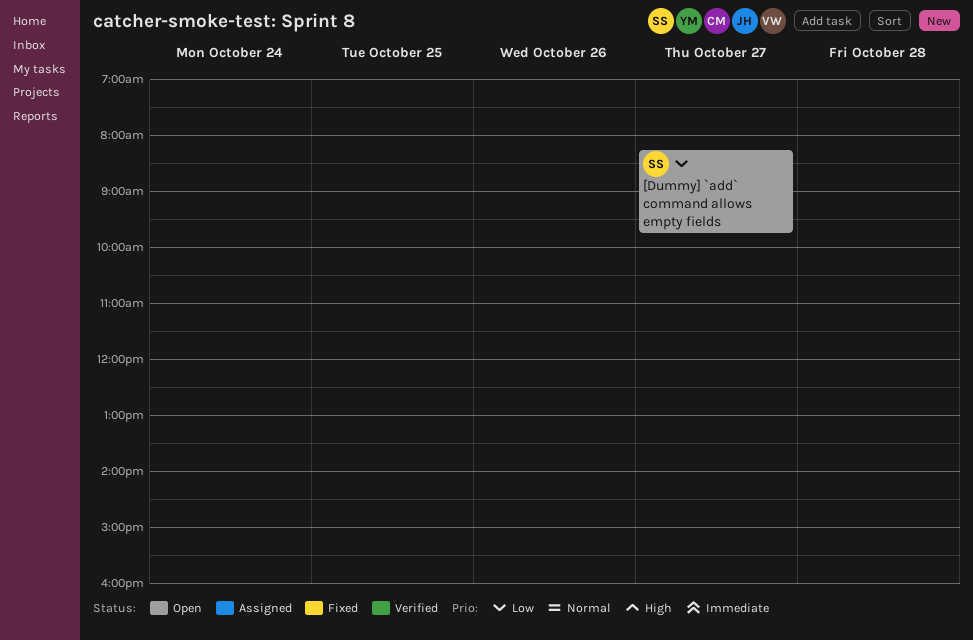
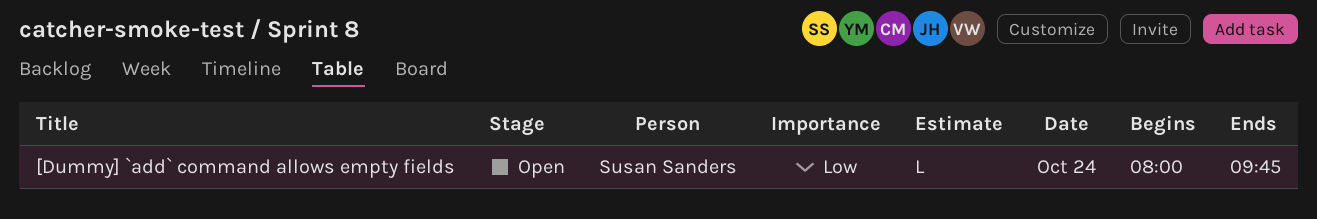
[Dummy] `add` command allows empty fields, day: Oct 27 -> Oct 24
[Dummy] `add` command allows empty fields, begins: 08:15 -> 08:00

